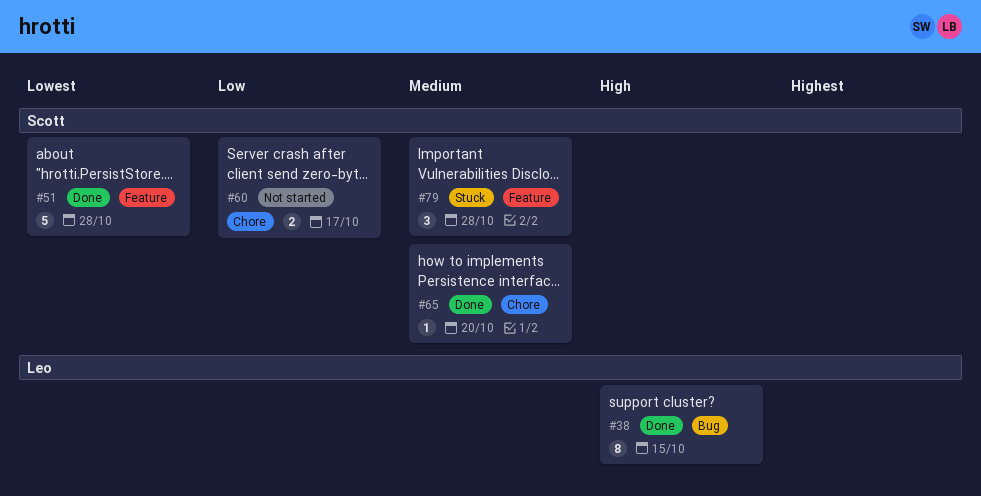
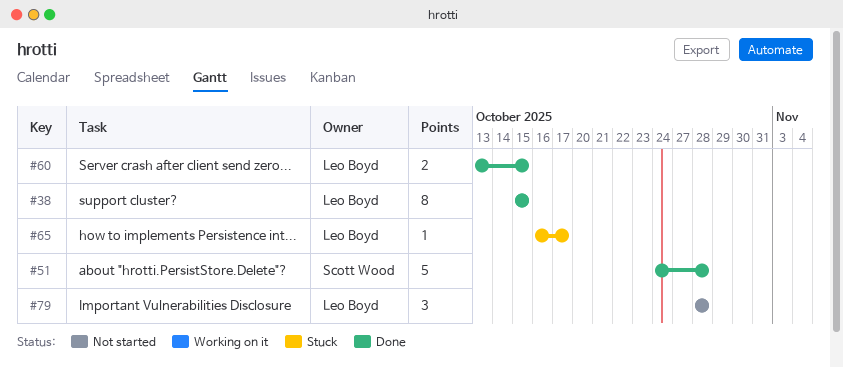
#60, status: Not started -> Done
#60, owner: Scott Wood -> Leo Boyd
#60, due: Oct 17 -> Oct 15
#65, status: Done -> Stuck
#65, owner: Scott Wood -> Leo Boyd
#65, due: Oct 20 -> Oct 17
#79, status: Stuck -> Not started
#79, owner: Scott Wood -> Leo Boyd

